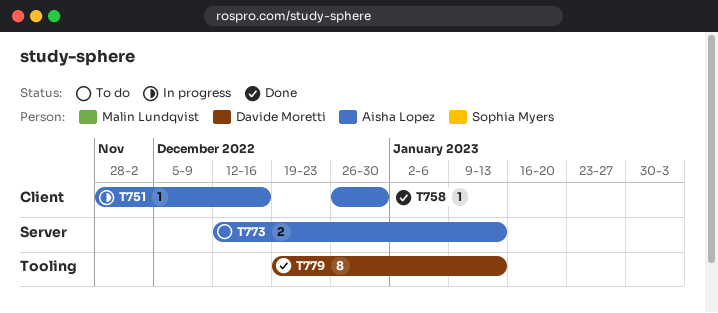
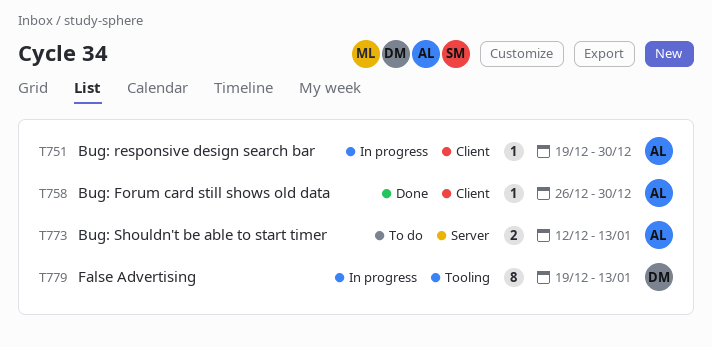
T751, start: Nov 28 -> Dec 19
T751, due: Dec 16 -> Dec 30
T779, status: Done -> In progress

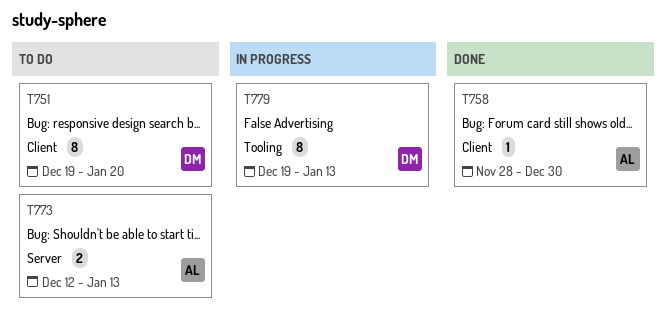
T751, status: In progress -> To do
T751, owner: AL -> DM
T751, estimate: 1 -> 8
T751, due: Dec 30 -> Jan 20
T758, start: Dec 26 -> Nov 28

